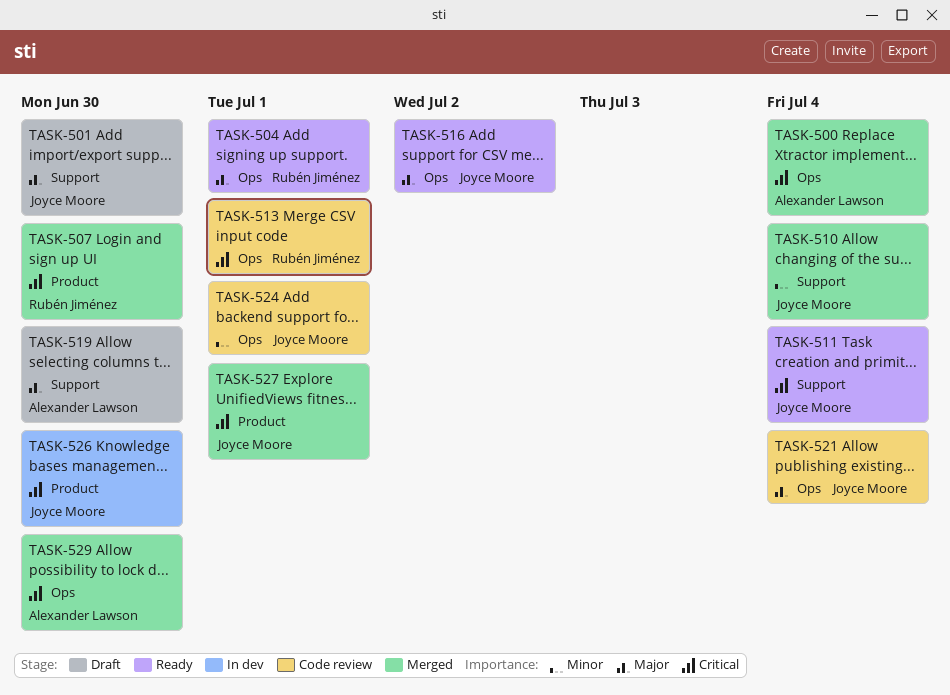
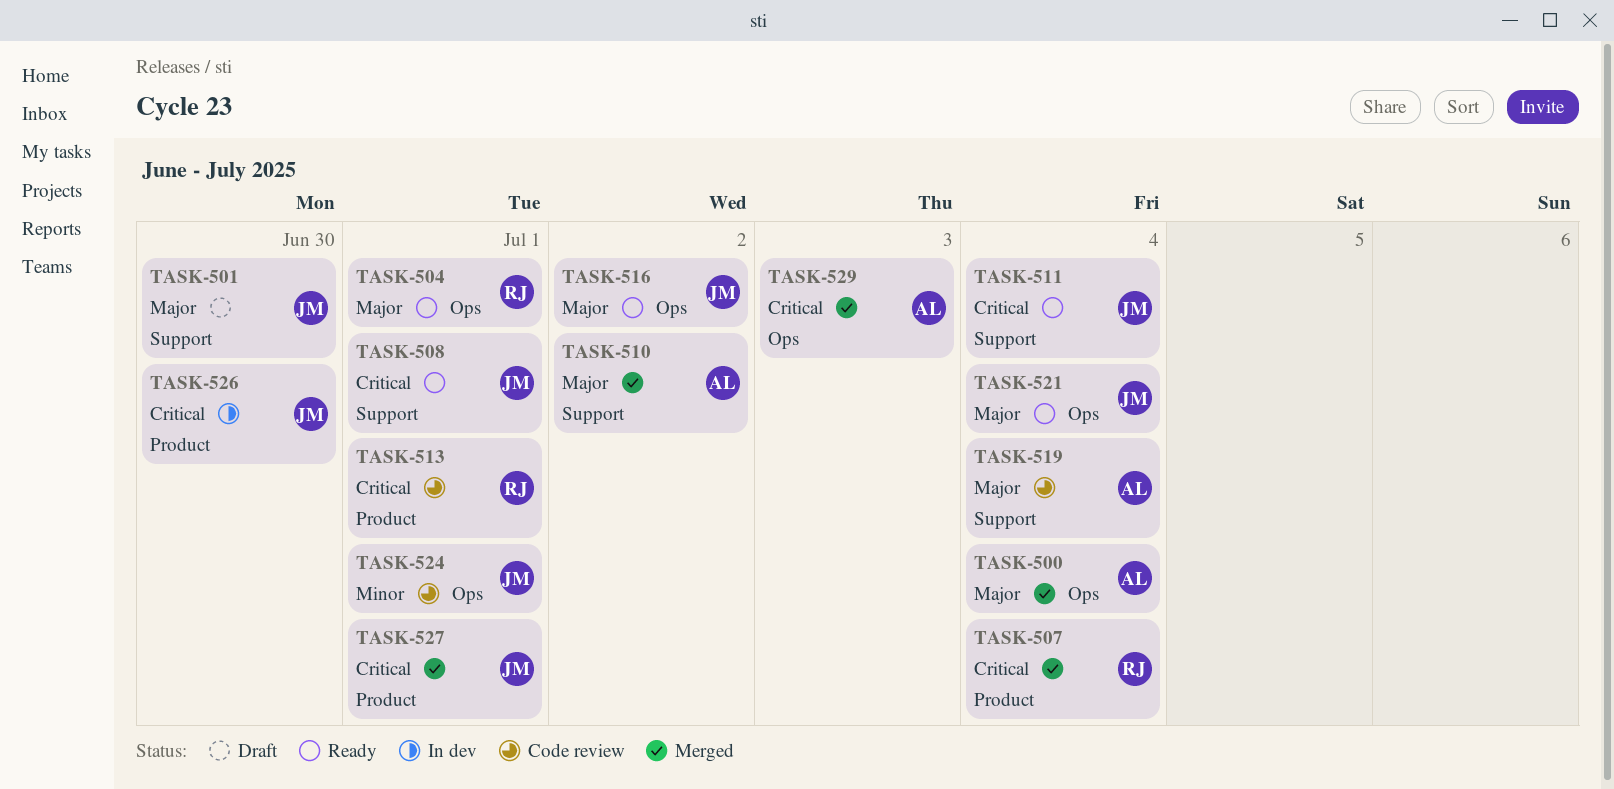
TASK-500, priority: Critical -> Major
TASK-507, due: Jun 30 -> Jul 4
TASK-508: none -> present
TASK-510, owner: Joyce Moore -> Alexander Lawson
TASK-510, priority: Minor -> Major
TASK-510, due: Jul 4 -> Jul 2
TASK-513, label: Ops -> Product
TASK-519, status: Draft -> Code review
TASK-519, due: Jun 30 -> Jul 4
TASK-521, status: Code review -> Ready
TASK-529, due: Jun 30 -> Jul 3

